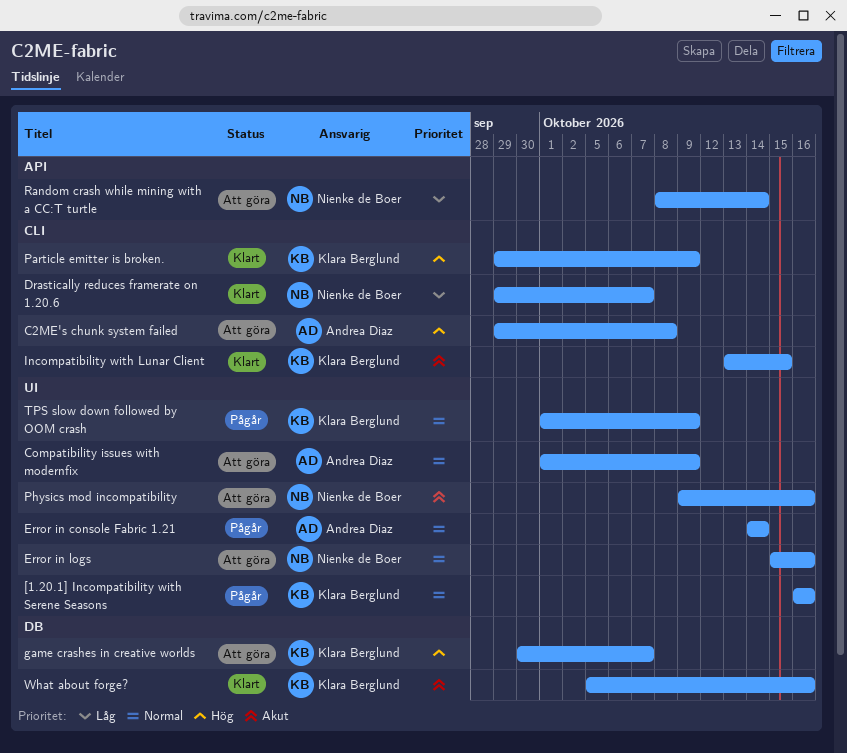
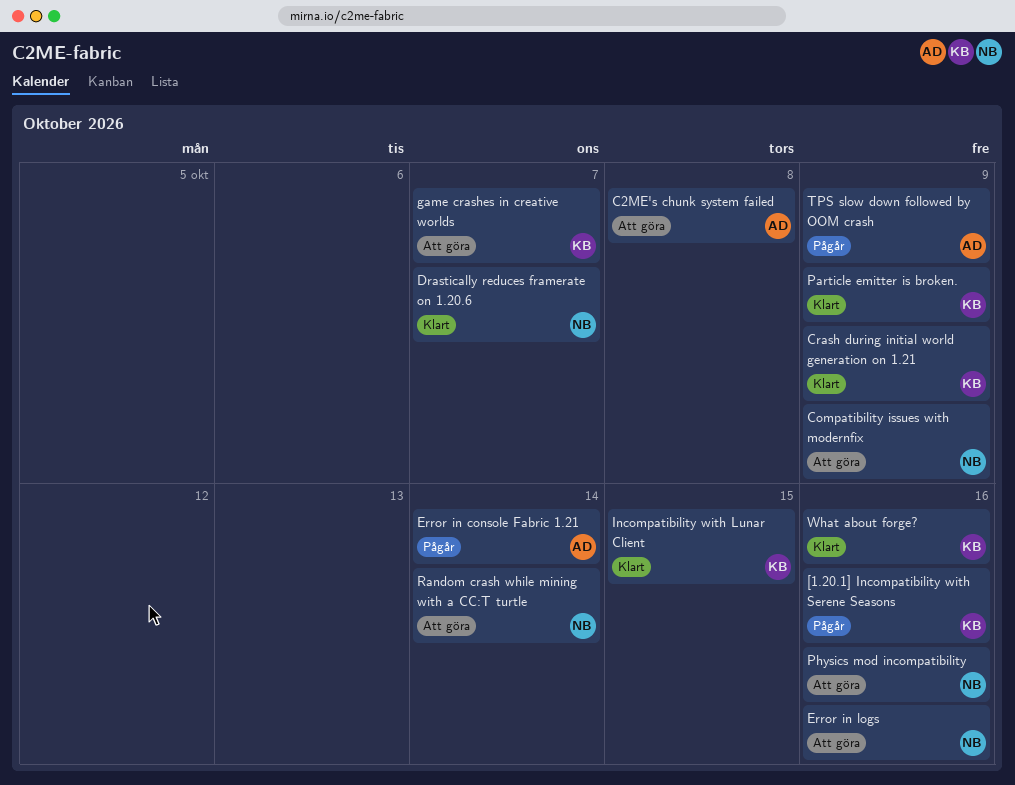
Compatibility issues with modernfix, owner: Andrea Diaz -> Nienke de Boer
Crash during initial world generation on 1.21: none -> present
TPS slow down followed by OOM crash, owner: Klara Berglund -> Andrea Diaz

